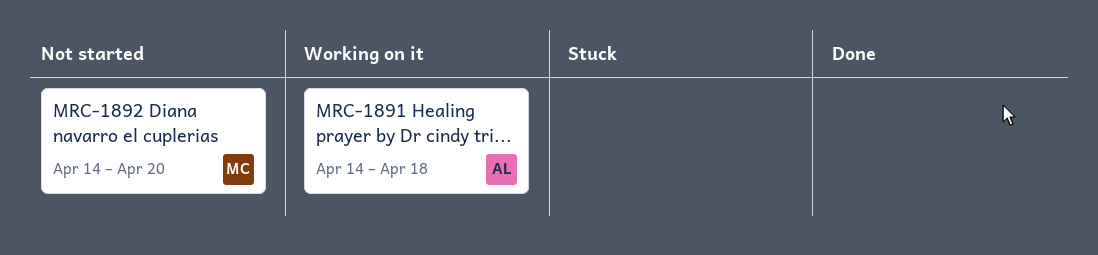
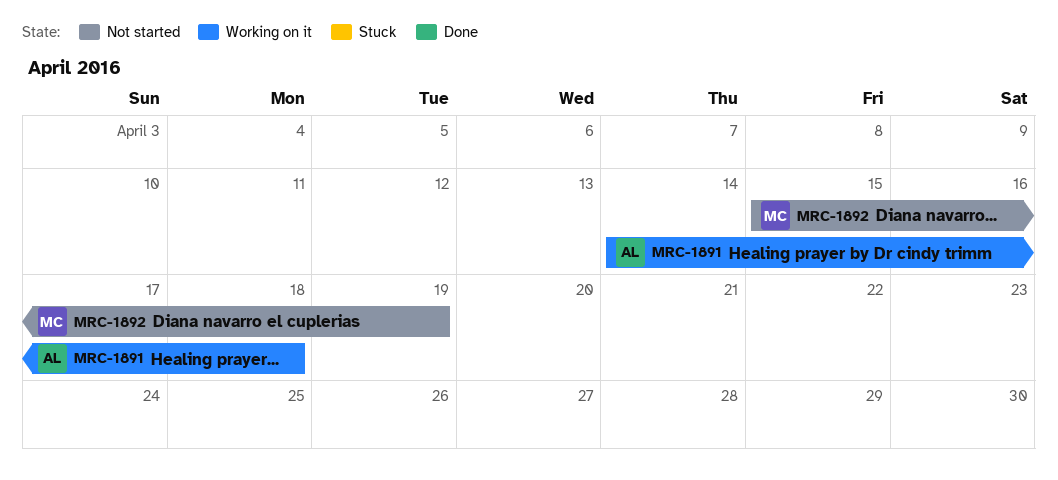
MRC-1892, start: Apr 14 -> Apr 15
MRC-1892, due: Apr 20 -> Apr 19

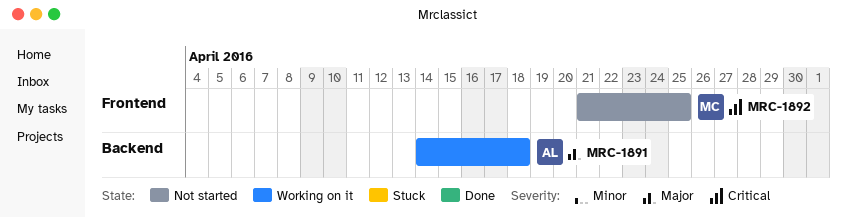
MRC-1892, start: Apr 15 -> Apr 21
MRC-1892, due: Apr 19 -> Apr 25

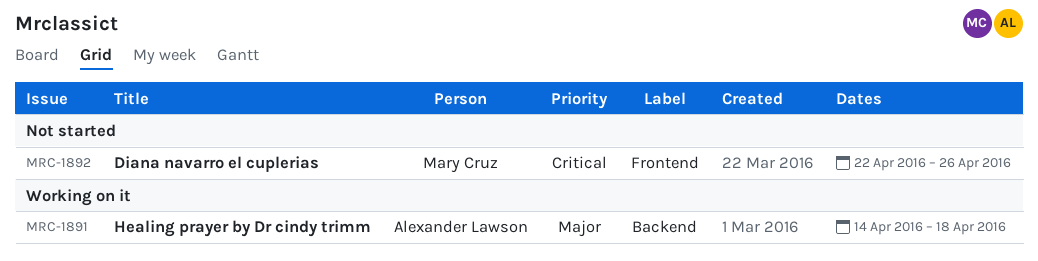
MRC-1892, start: Apr 21 -> Apr 22
MRC-1892, due: Apr 25 -> Apr 26

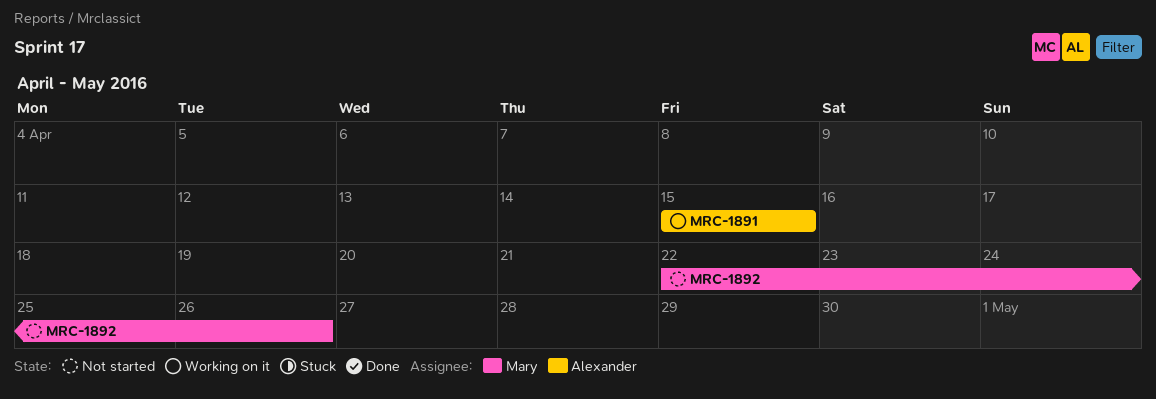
MRC-1891, start: Apr 14 -> Apr 15
MRC-1891, due: Apr 18 -> Apr 15

